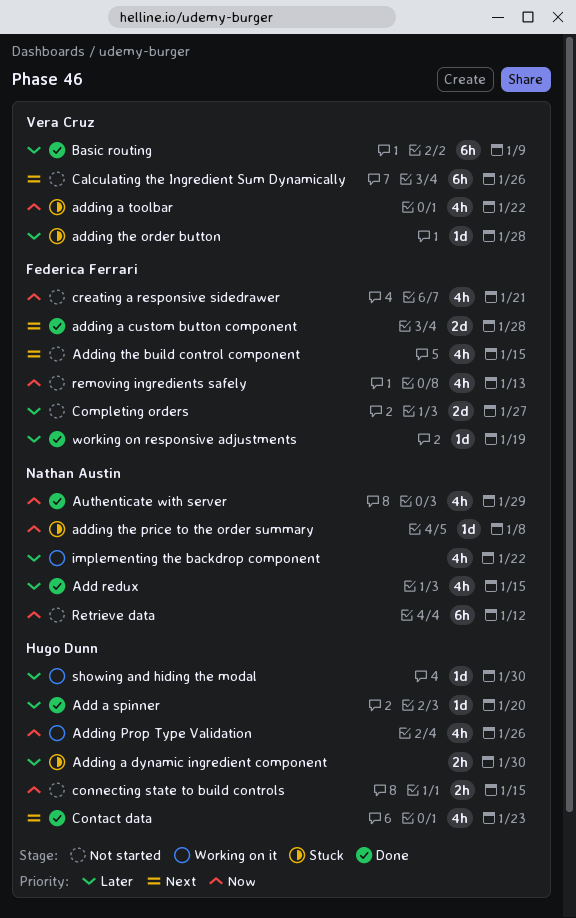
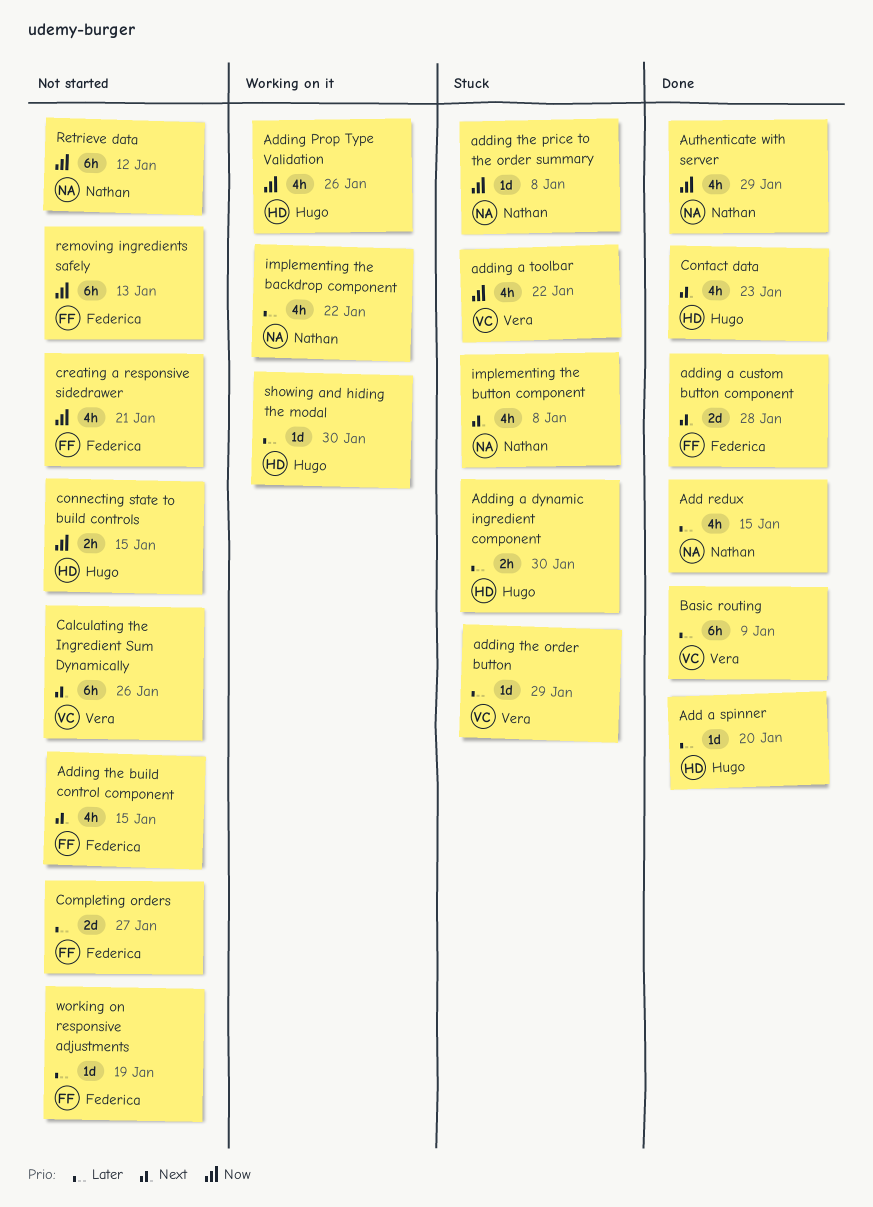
adding the order button, due: Jan 28 -> Jan 29
implementing the button component: none -> present
removing ingredients safely, estimate: 4h -> 6h
working on responsive adjustments, status: Done -> Not started

